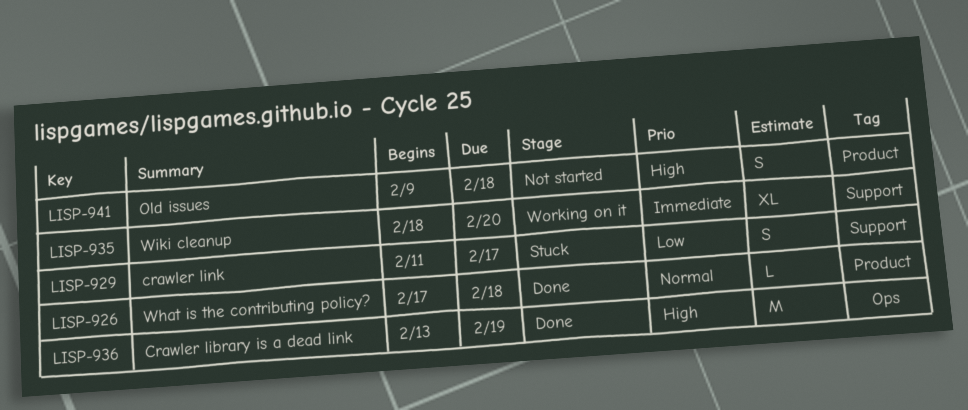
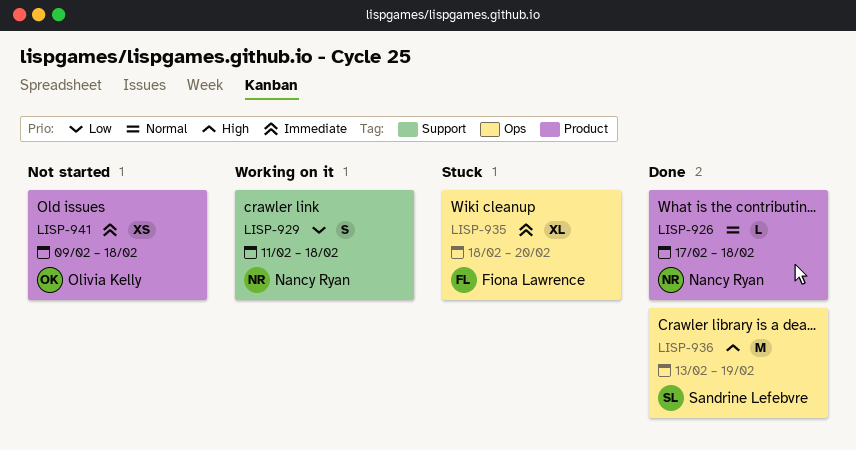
LISP-929, status: Stuck -> Working on it
LISP-929, due: Feb 17 -> Feb 18
LISP-935, status: Working on it -> Stuck
LISP-935, label: Support -> Ops
LISP-941, priority: High -> Immediate
LISP-941, estimate: S -> XS

